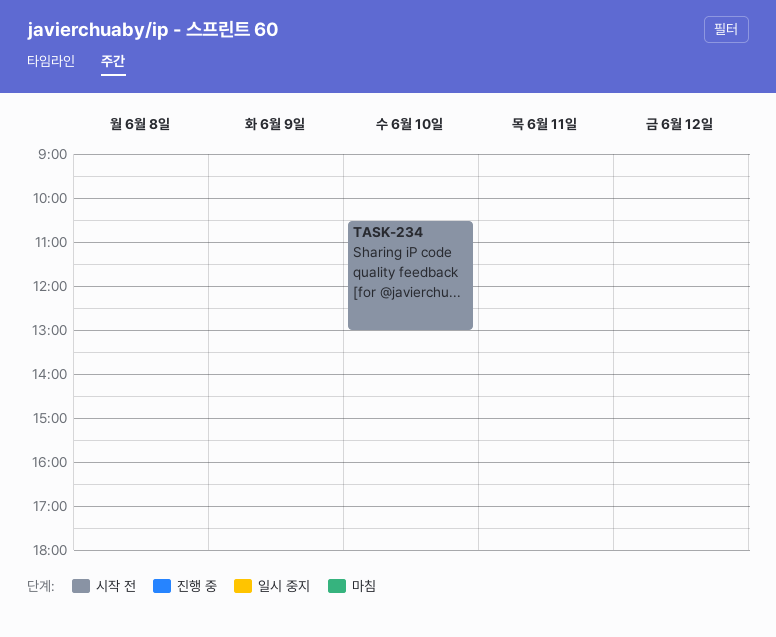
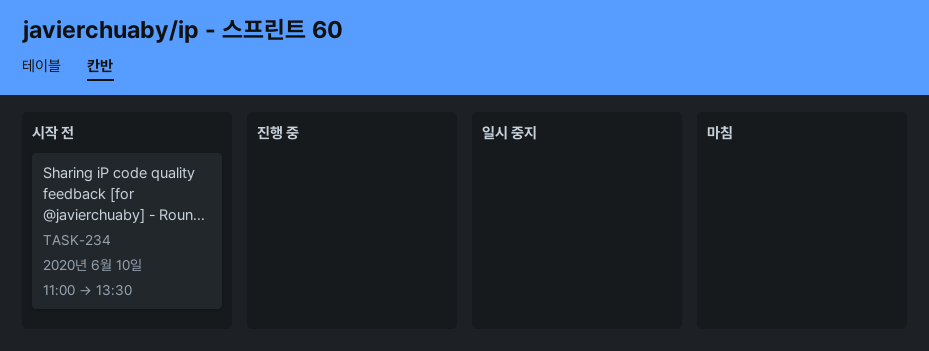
TASK-234, begins: 10:30 -> 11:00
TASK-234, ends: 13:00 -> 13:30

